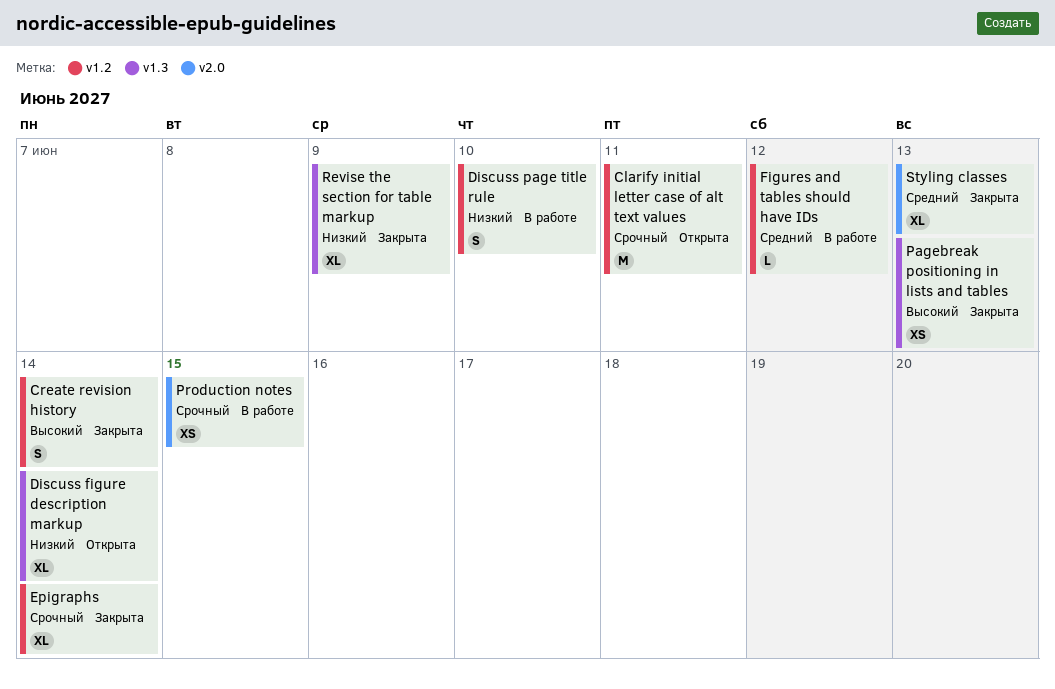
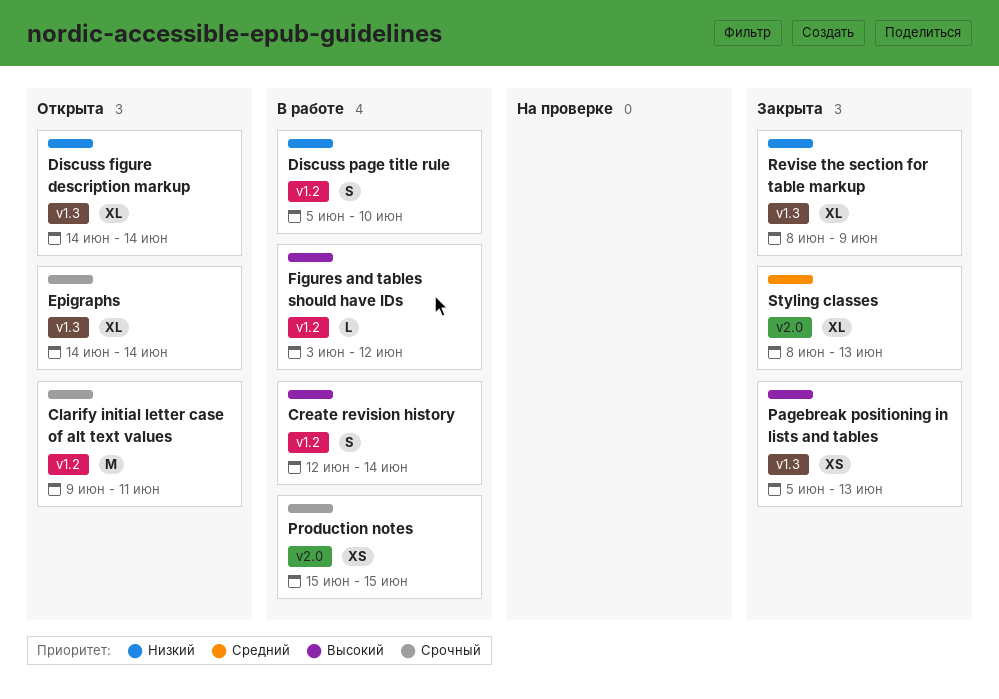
Create revision history, status: Закрыта -> В работе
Epigraphs, status: Закрыта -> Открыта
Epigraphs, label: v1.2 -> v1.3
Figures and tables should have IDs, priority: Средний -> Высокий

